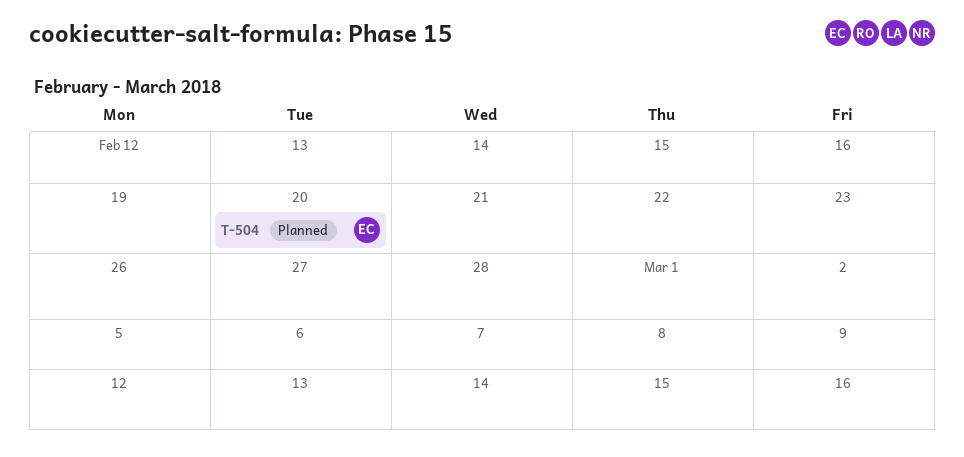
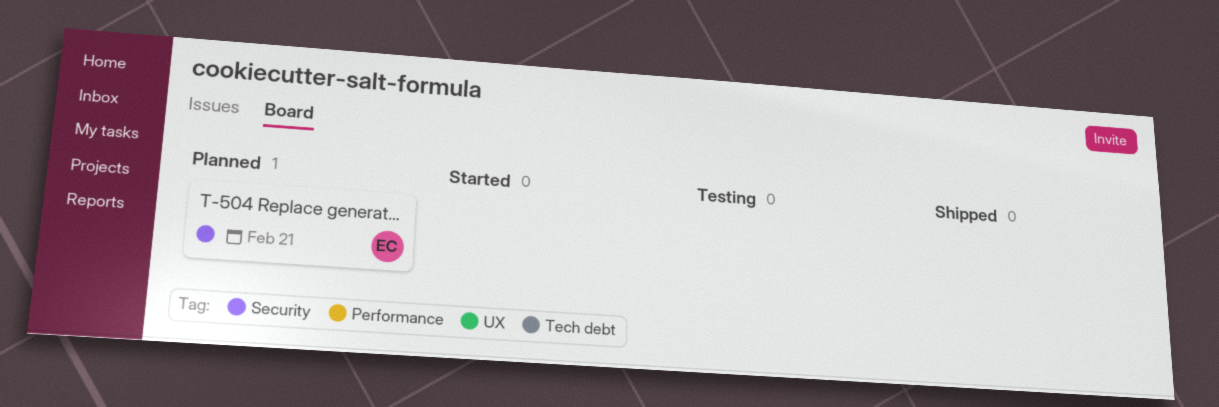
T-504, due: Feb 20 -> Feb 21

